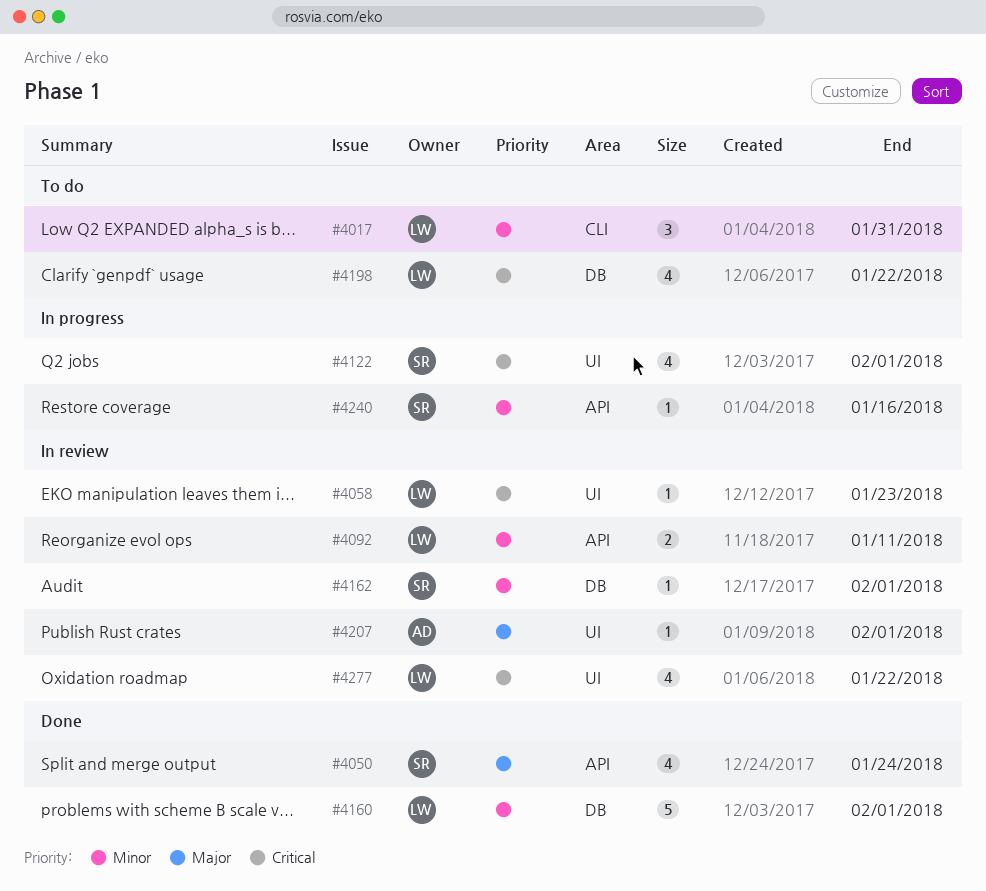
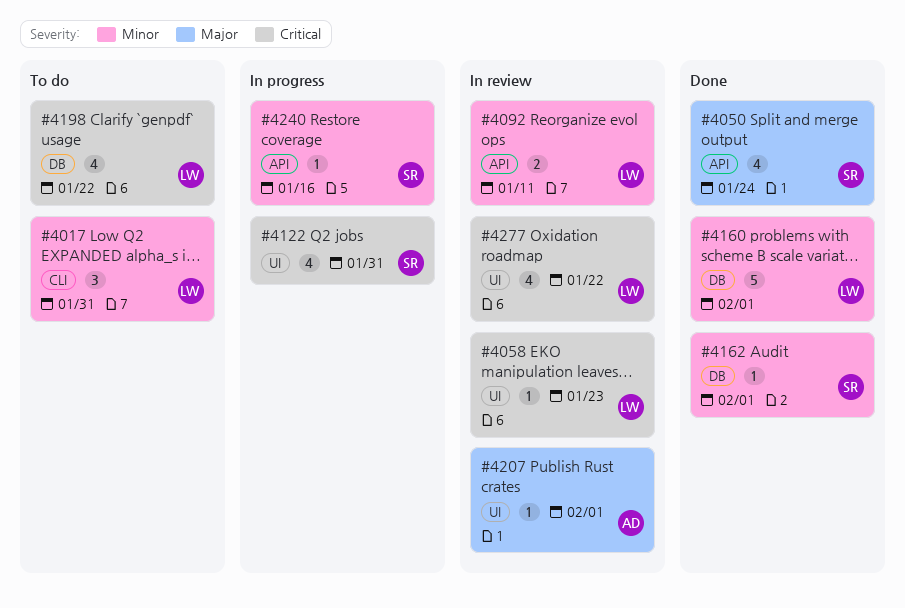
#4122, due: Feb 1 -> Jan 31
#4162, status: In review -> Done

